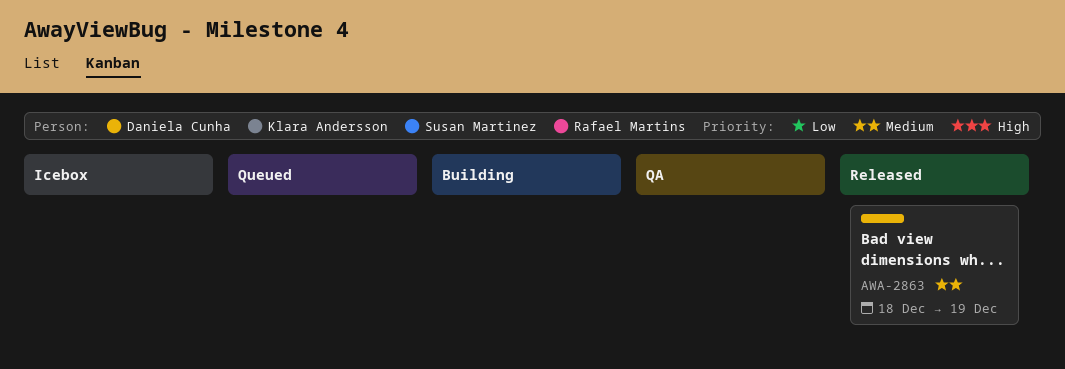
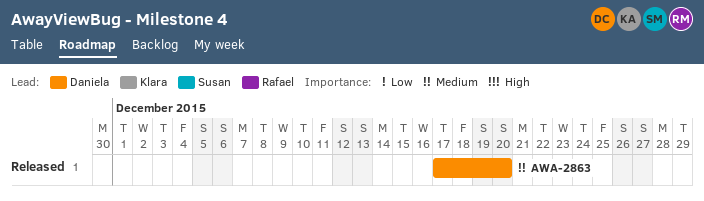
AWA-2863, start: Dec 18 -> Dec 17
AWA-2863, due: Dec 19 -> Dec 20

